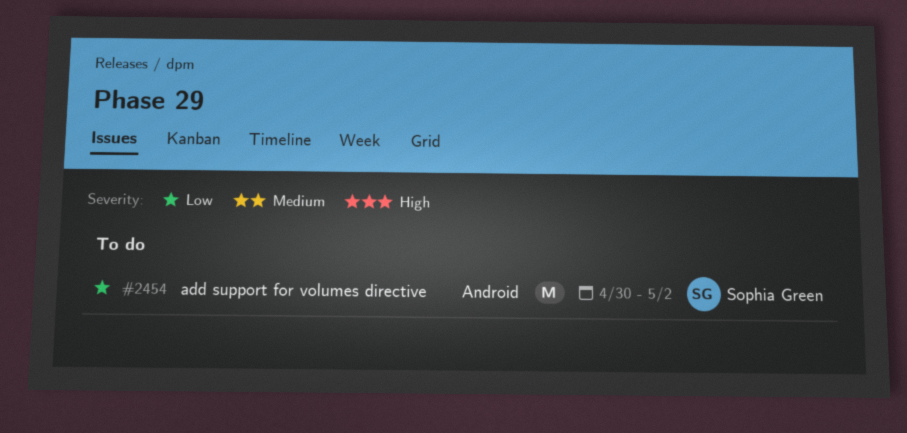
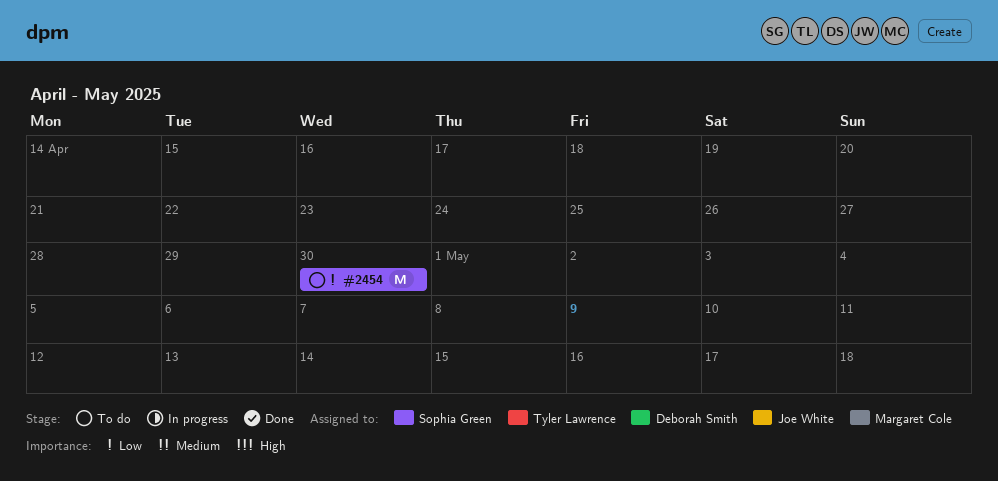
#2454, due: May 2 -> Apr 30

